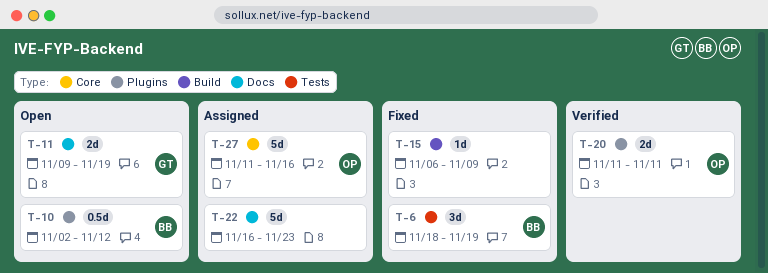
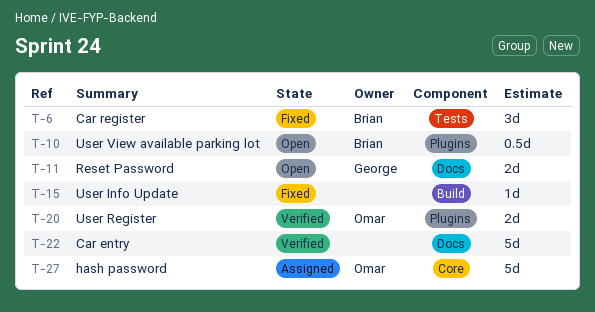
T-22, status: Assigned -> Verified

